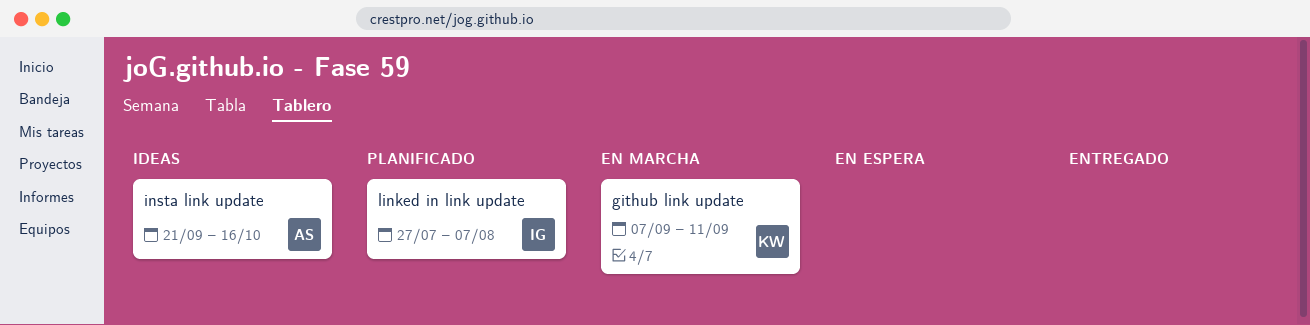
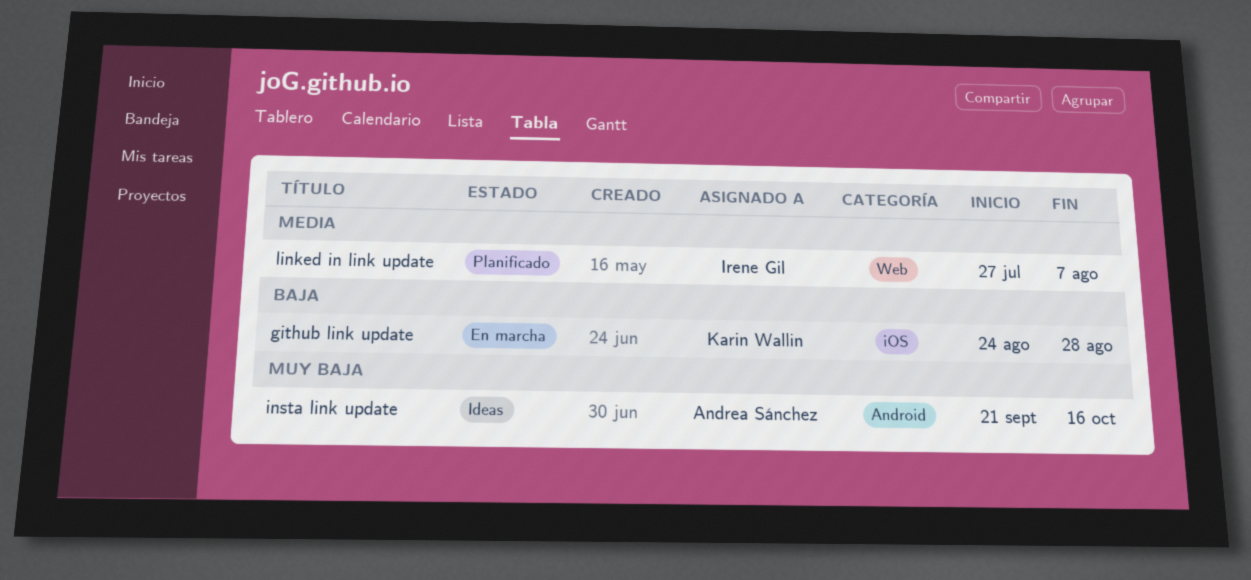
github link update, start: Sep 7 -> Aug 24
github link update, due: Sep 11 -> Aug 28

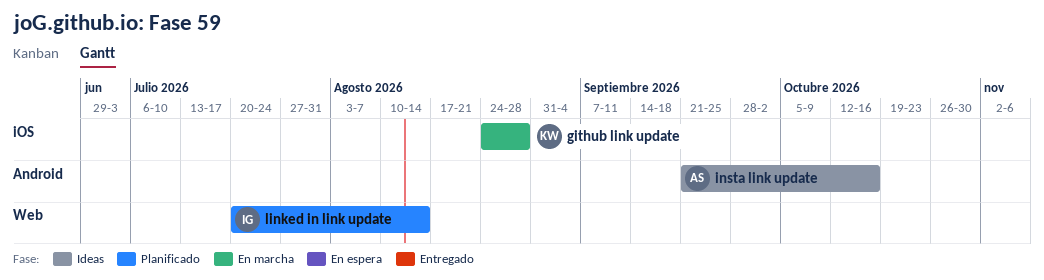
linked in link update, start: Jul 27 -> Jul 20
linked in link update, due: Aug 7 -> Aug 14

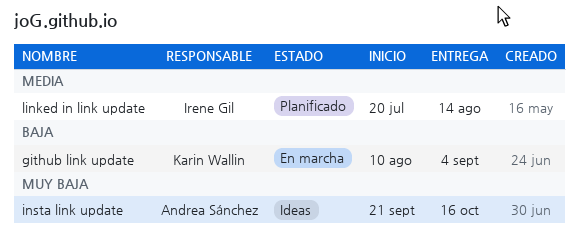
github link update, start: Aug 24 -> Aug 10
github link update, due: Aug 28 -> Sep 4

